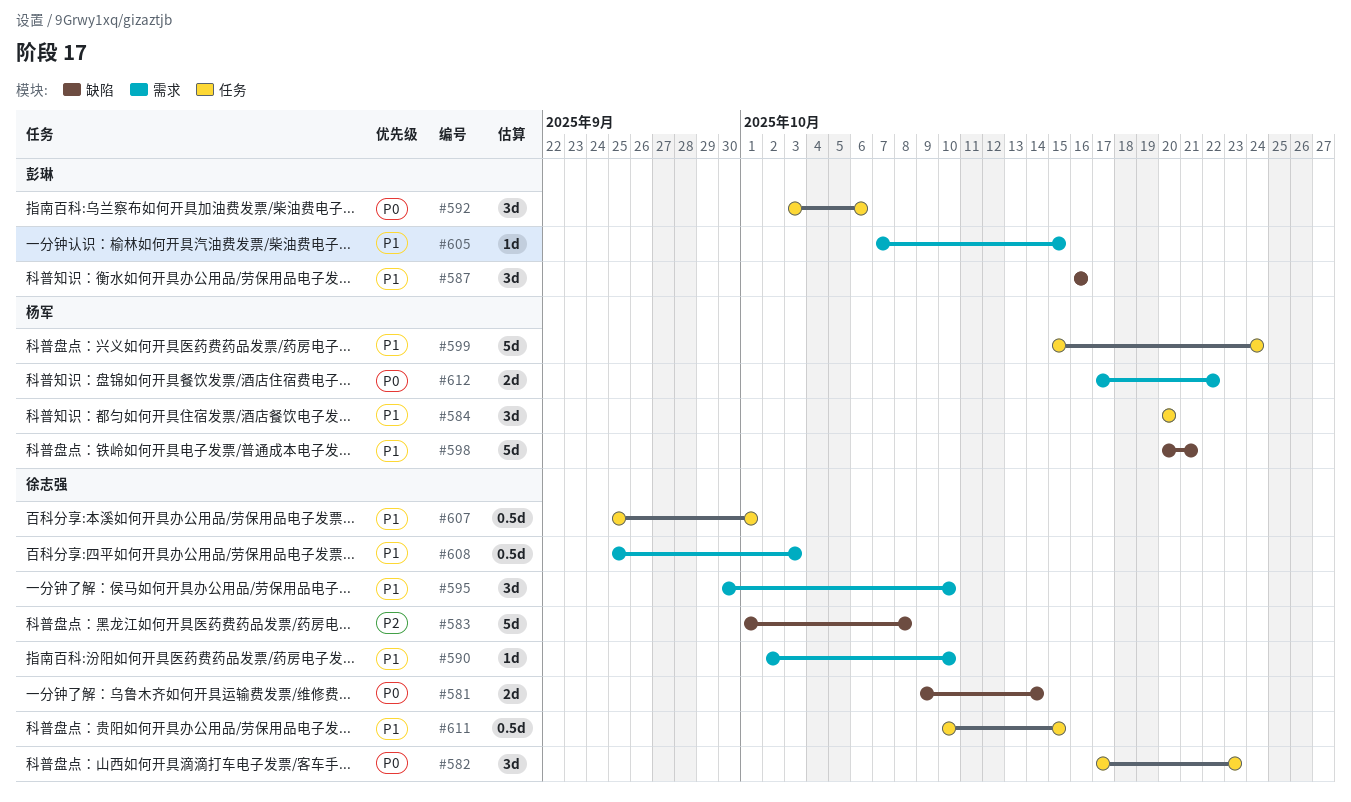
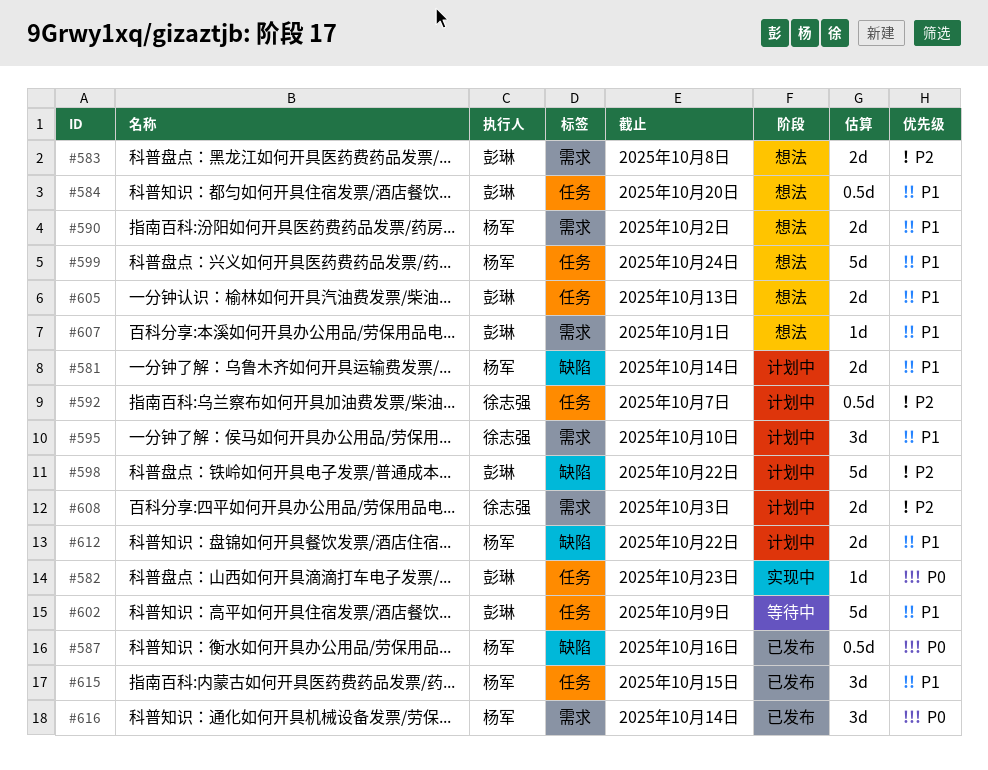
#581, owner: 徐志强 -> 杨军
#581, priority: P0 -> P1
#582, owner: 徐志强 -> 彭琳
#582, estimate: 3d -> 1d
#583, owner: 徐志强 -> 彭琳
#583, label: 缺陷 -> 需求
#583, estimate: 5d -> 2d
#584, owner: 杨军 -> 彭琳
#584, estimate: 3d -> 0.5d
#587, owner: 彭琳 -> 杨军
#587, priority: P1 -> P0
#587, estimate: 3d -> 0.5d
#590, owner: 徐志强 -> 杨军
#590, estimate: 1d -> 2d
#590, due: Oct 10 -> Oct 2
#592, owner: 彭琳 -> 徐志强
#592, priority: P0 -> P2
#592, estimate: 3d -> 0.5d
#592, due: Oct 6 -> Oct 7
#598, owner: 杨军 -> 彭琳
#598, priority: P1 -> P2
#598, due: Oct 21 -> Oct 22
#602: none -> present
#605, label: 需求 -> 任务
#605, estimate: 1d -> 2d
#605, due: Oct 15 -> Oct 13
#607, owner: 徐志强 -> 彭琳
#607, label: 任务 -> 需求
#607, estimate: 0.5d -> 1d
#608, priority: P1 -> P2
#608, estimate: 0.5d -> 2d
#611: present -> none
#612, priority: P0 -> P1
#612, label: 需求 -> 缺陷
#615: none -> present
#616: none -> present

